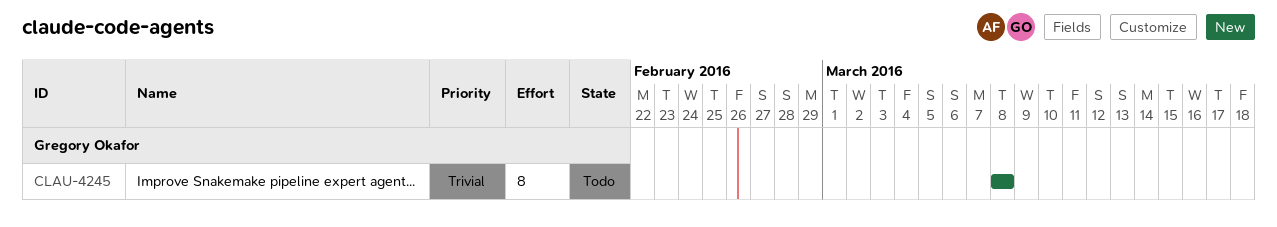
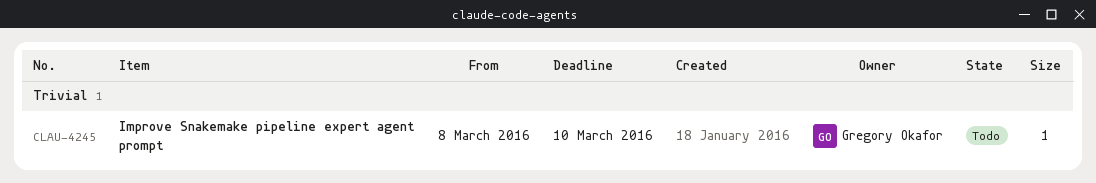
CLAU-4245, estimate: 8 -> 1
CLAU-4245, due: Mar 8 -> Mar 10

